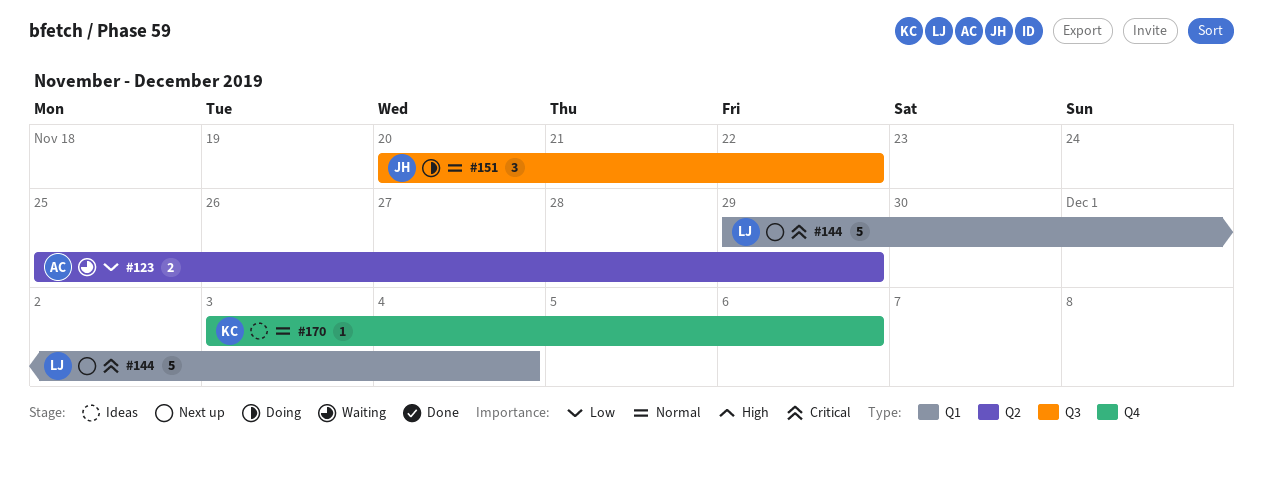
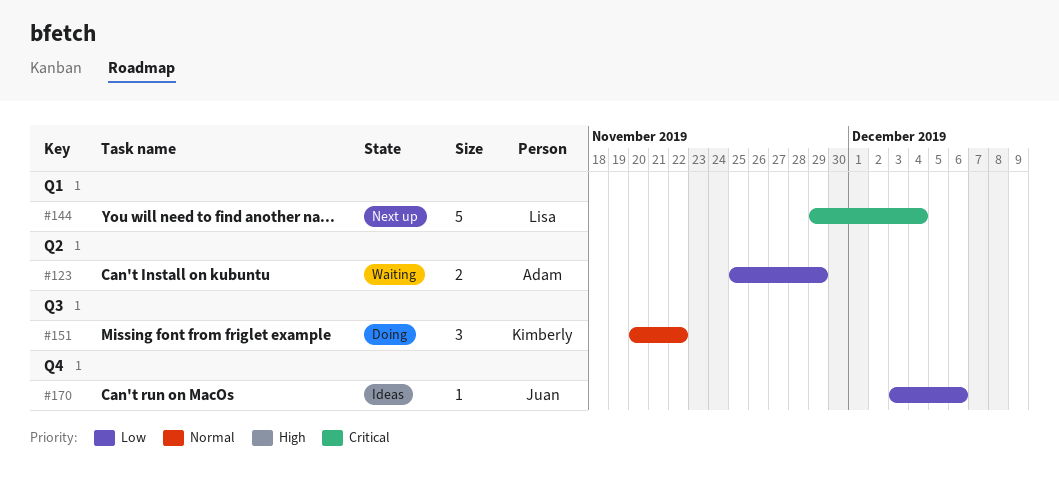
#151, owner: Juan -> Kimberly
#170, owner: Kimberly -> Juan
#170, priority: Normal -> Low

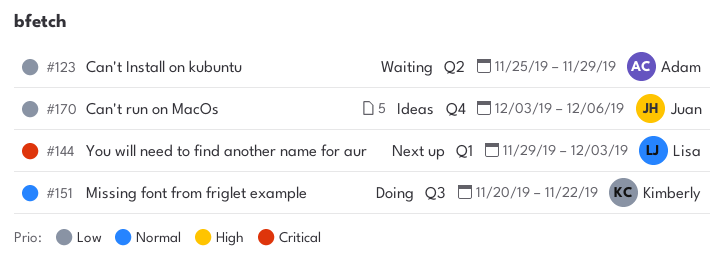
#144, due: Dec 4 -> Dec 3

